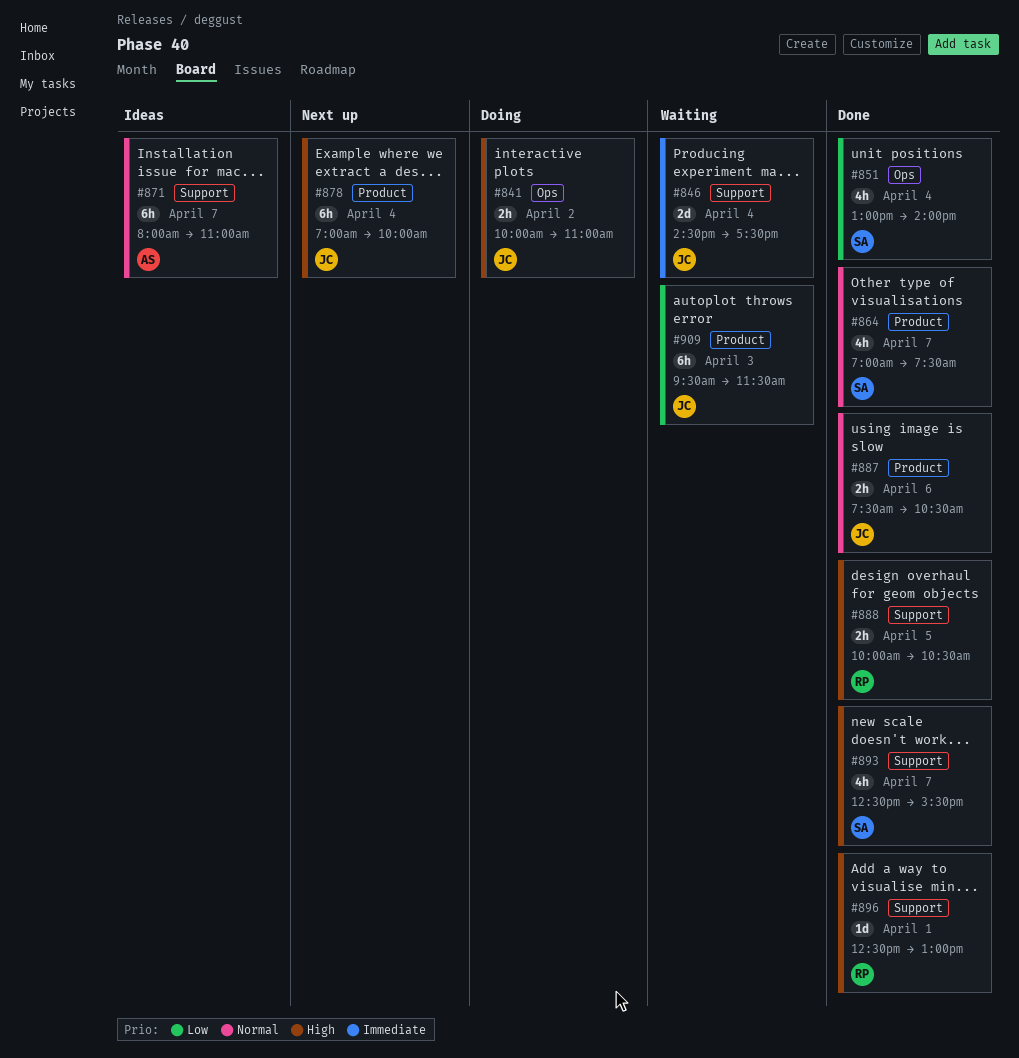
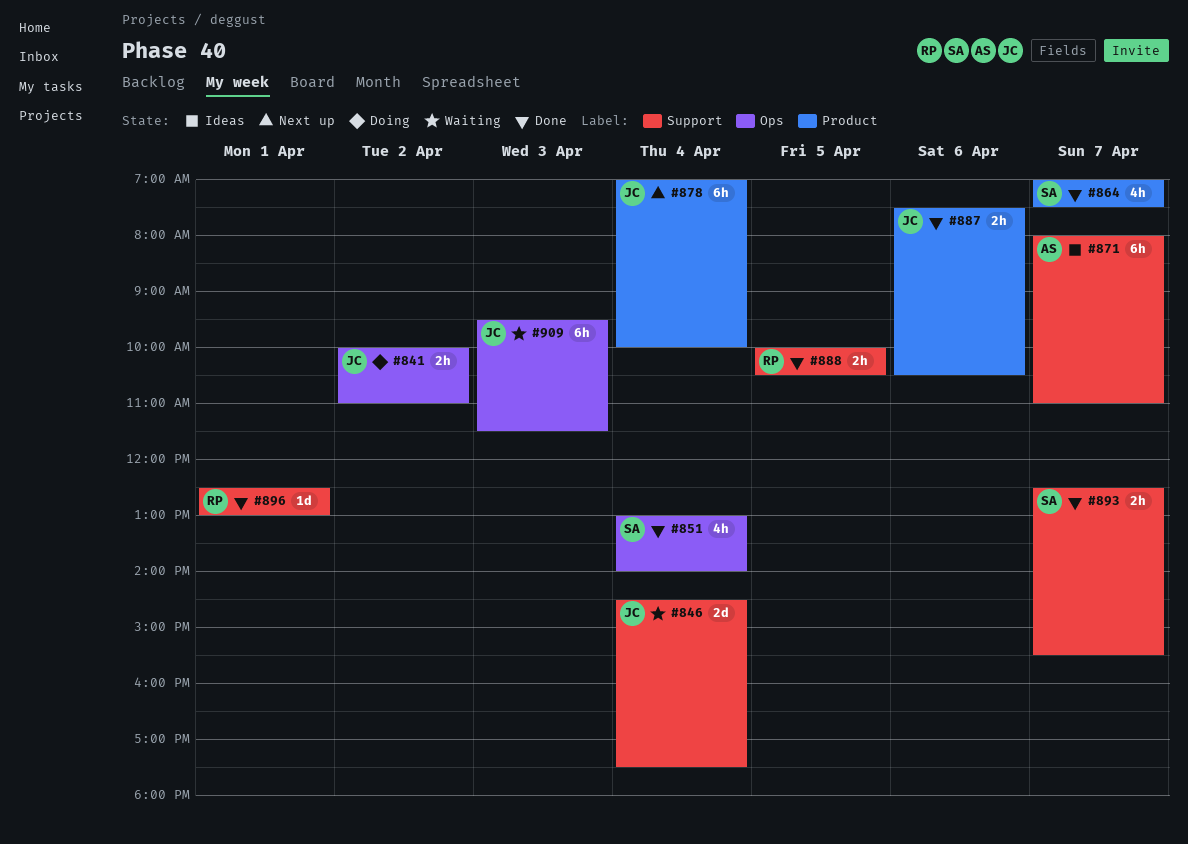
#893, estimate: 4h -> 2h
#909, label: Product -> Ops

